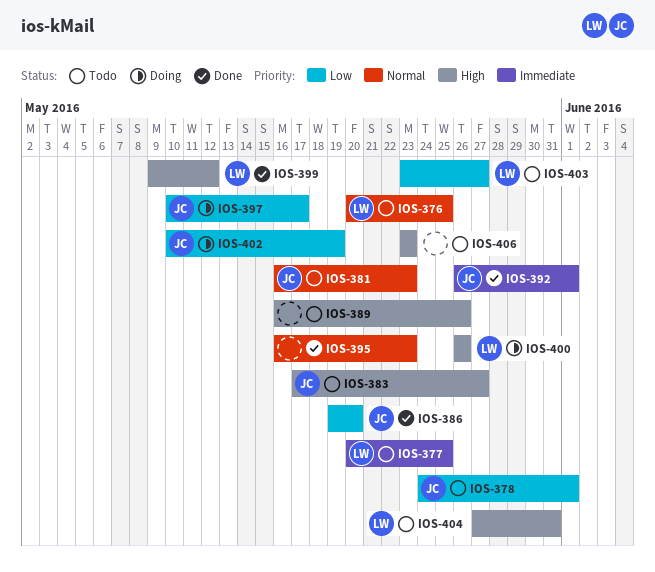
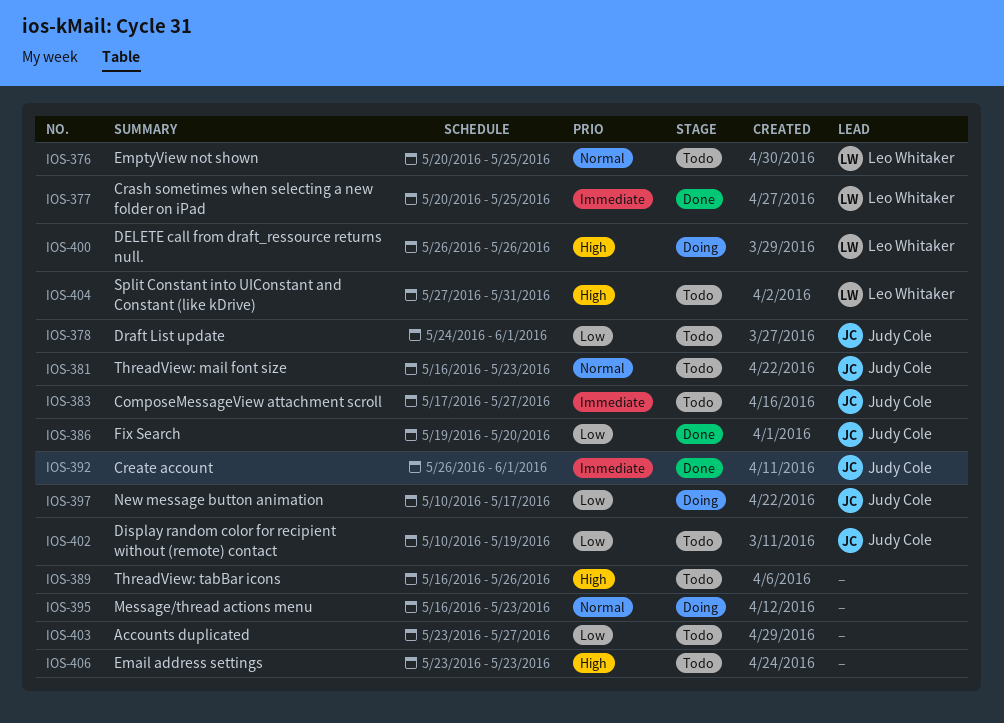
IOS-377, status: Todo -> Done
IOS-383, priority: High -> Immediate
IOS-395, status: Done -> Doing
IOS-399: present -> none
IOS-402, status: Doing -> Todo
IOS-403, owner: Leo Whitaker -> none

